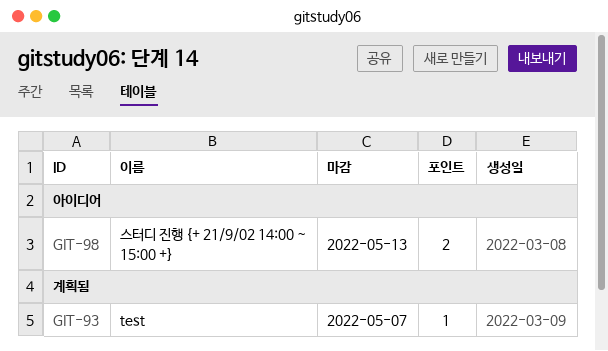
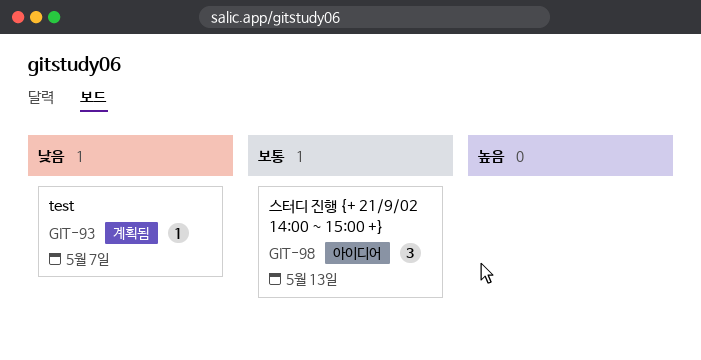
GIT-98, estimate: 2 -> 3

